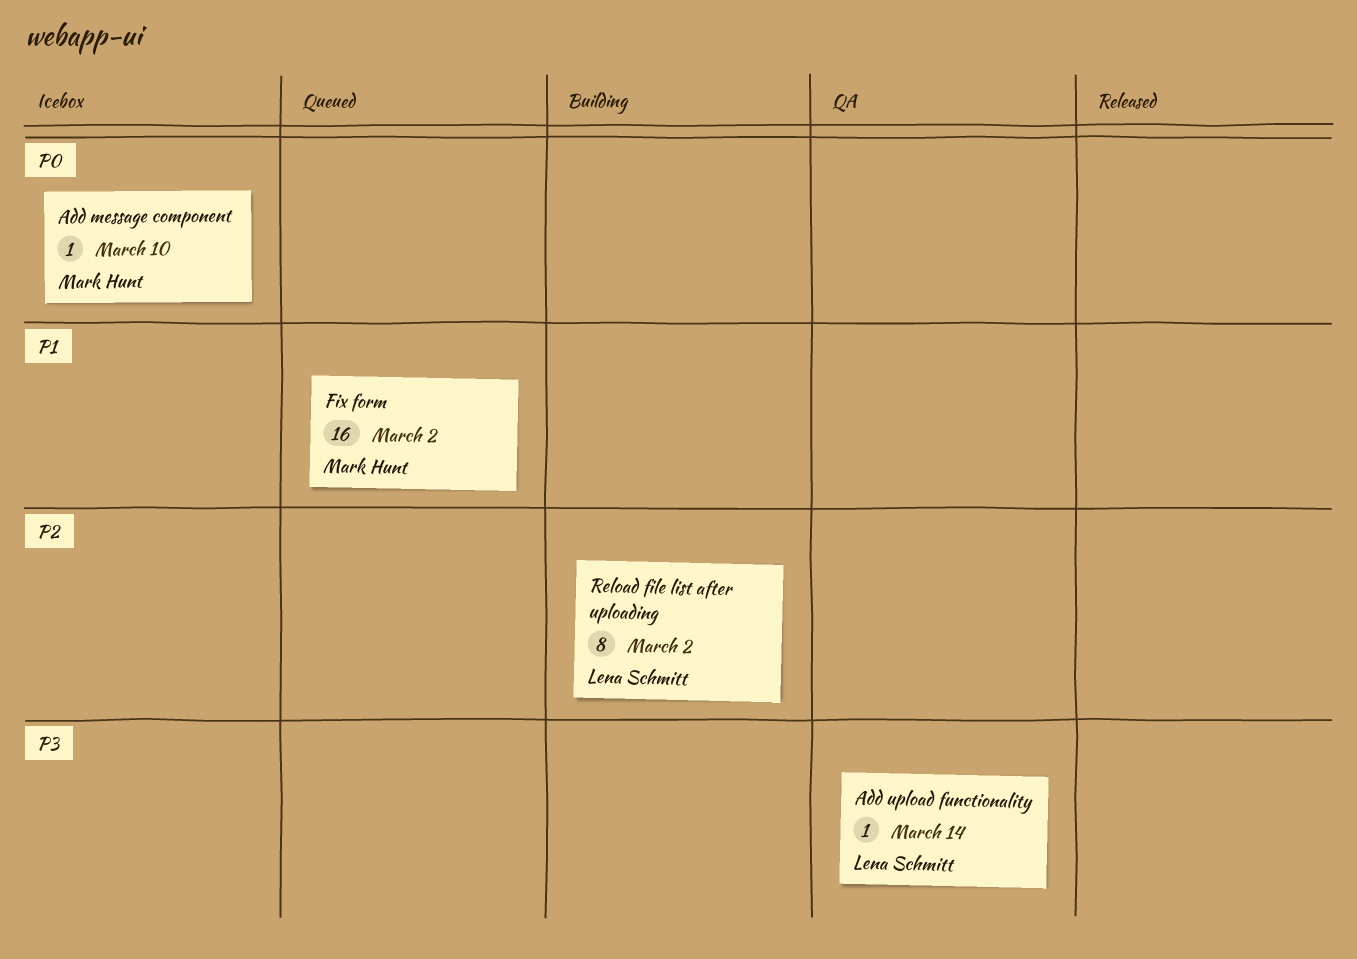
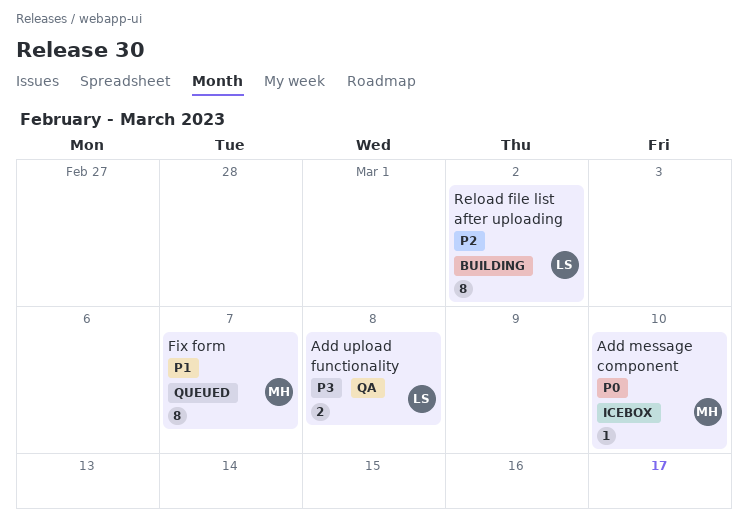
Add upload functionality, estimate: 1 -> 2
Add upload functionality, due: Mar 14 -> Mar 8
Fix form, estimate: 16 -> 8
Fix form, due: Mar 2 -> Mar 7

